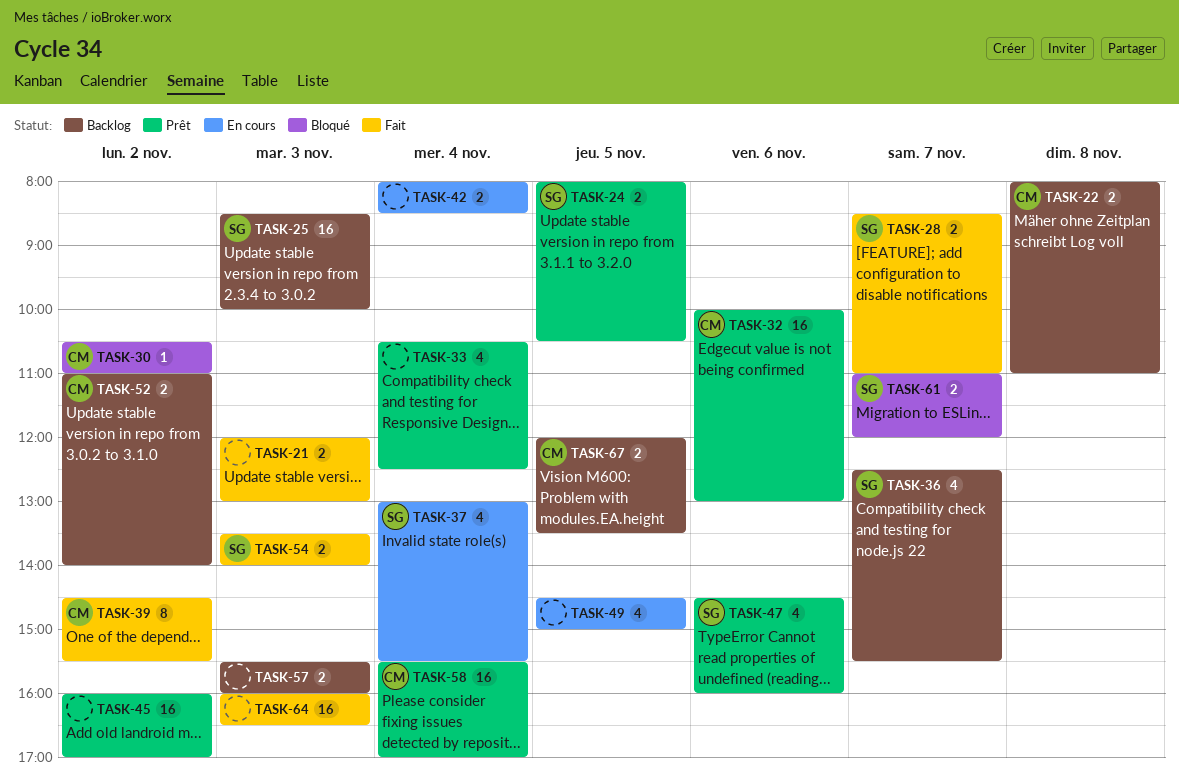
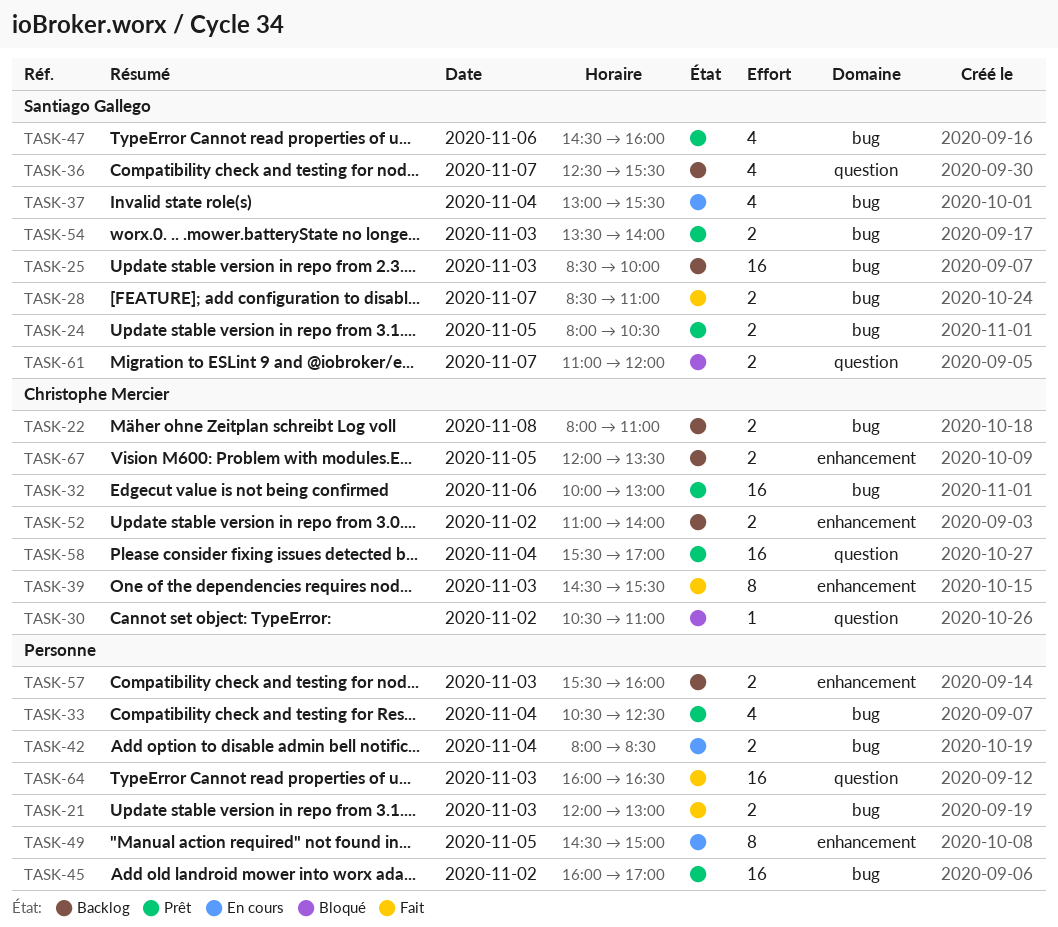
TASK-39, day: Nov 2 -> Nov 3
TASK-49, estimate: 4 -> 8
TASK-54, status: Fait -> Prêt

